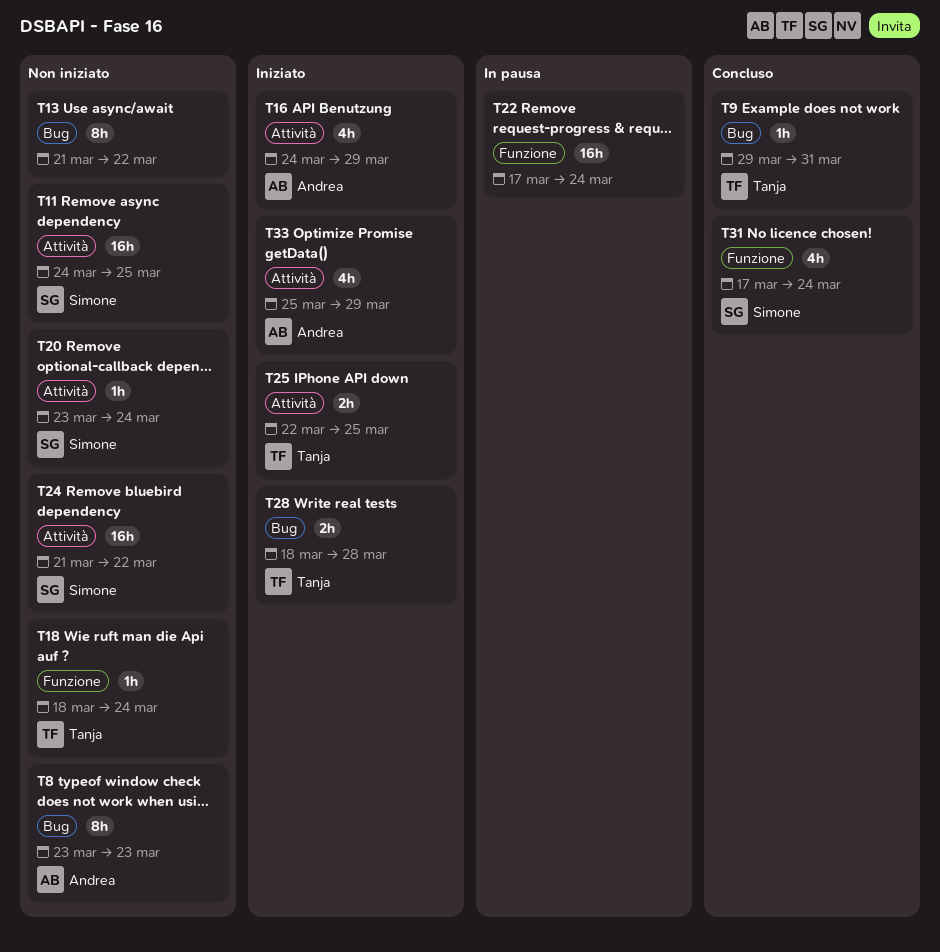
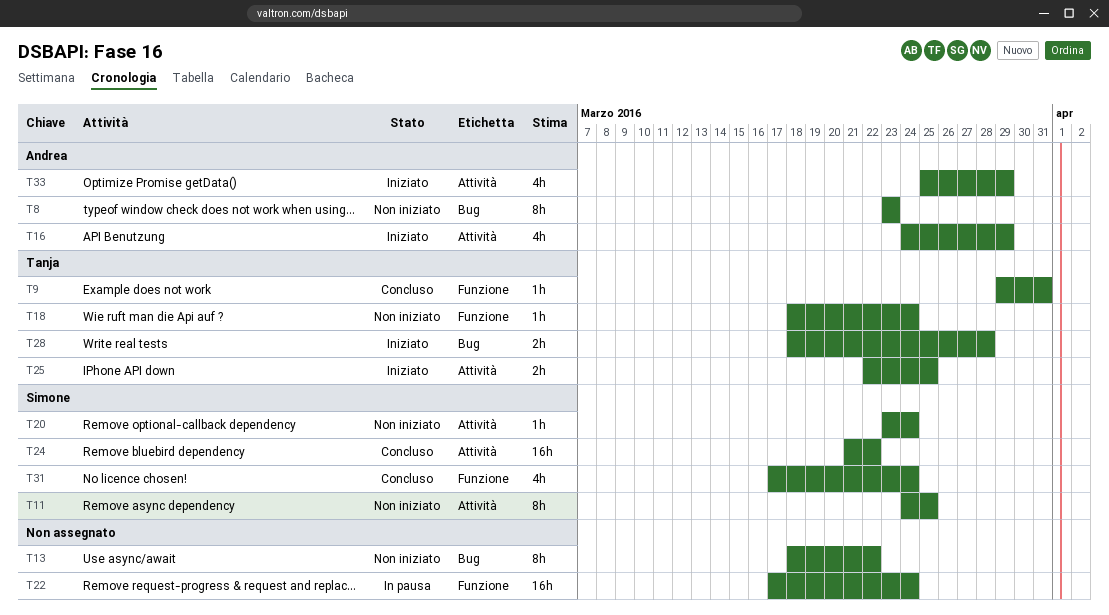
T9, label: Bug -> Funzione
T11, estimate: 16h -> 8h
T13, start: Mar 21 -> Mar 18
T24, status: Non iniziato -> Concluso

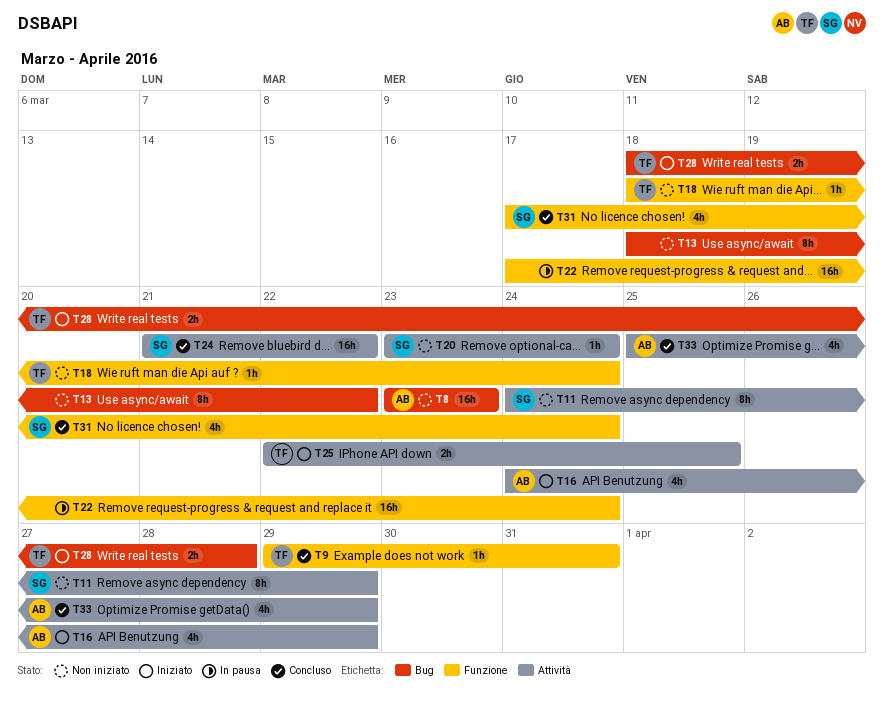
T8, estimate: 8h -> 16h
T11, due: Mar 25 -> Mar 29
T33, status: Iniziato -> Concluso

